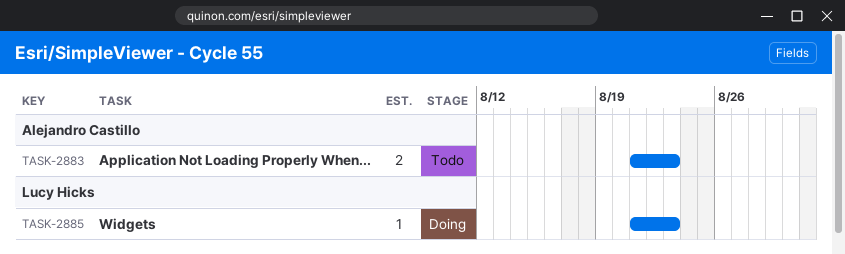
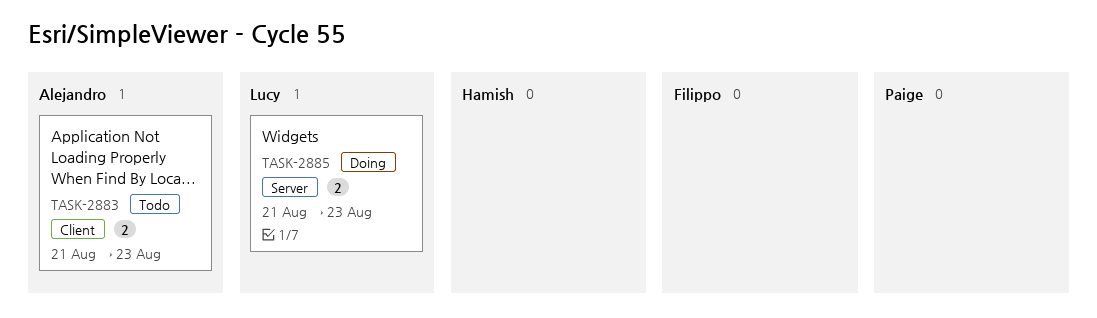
TASK-2885, estimate: 1 -> 2

